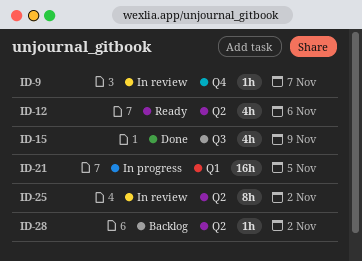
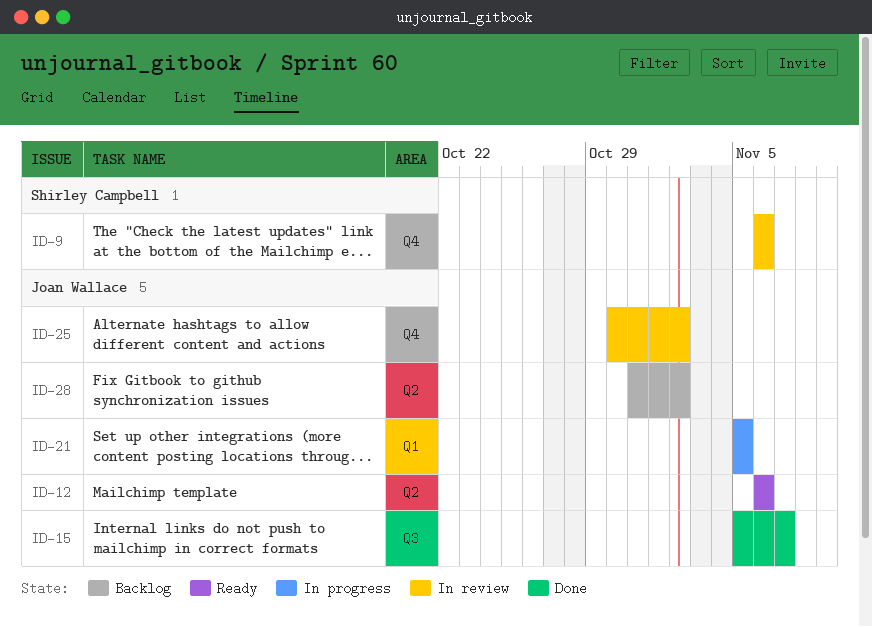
ID-9, due: Nov 7 -> Nov 6
ID-15, due: Nov 9 -> Nov 7
ID-25, label: Q2 -> Q4

